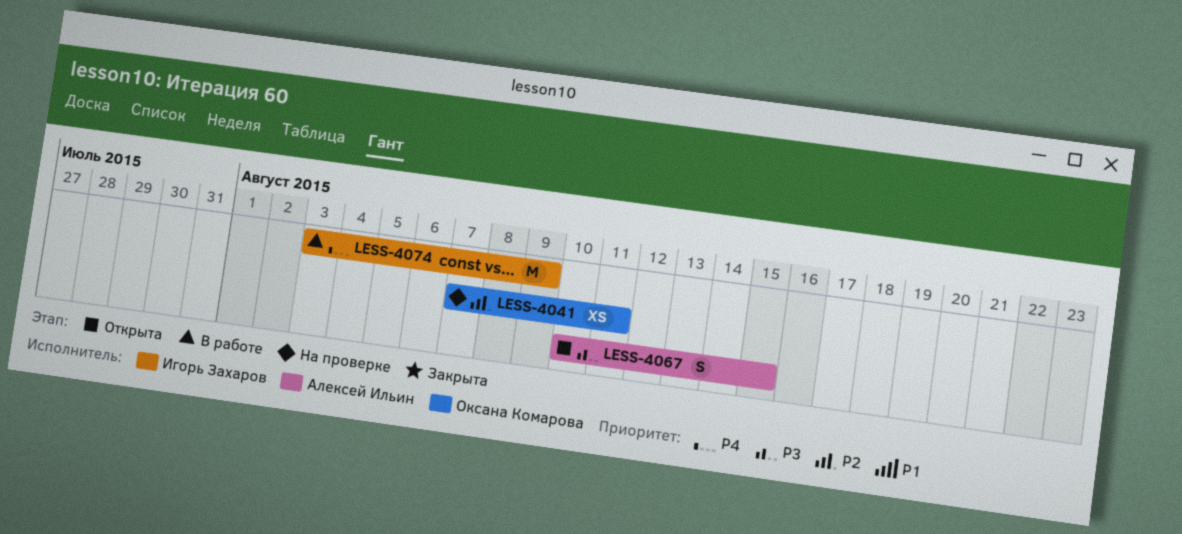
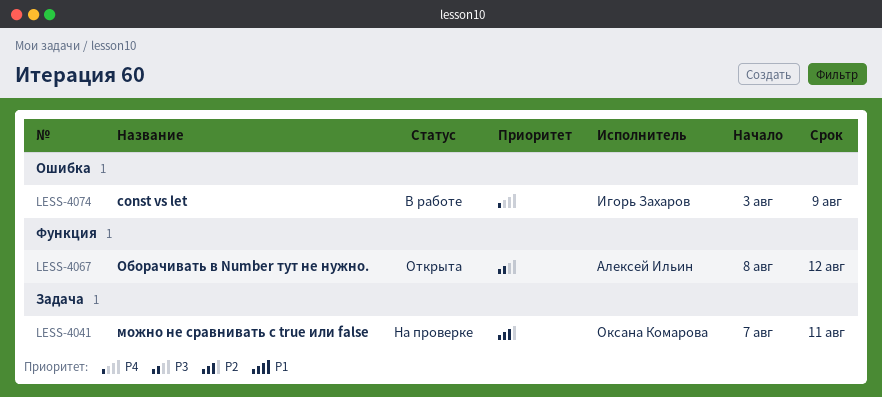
LESS-4067, start: Aug 10 -> Aug 8
LESS-4067, due: Aug 15 -> Aug 12

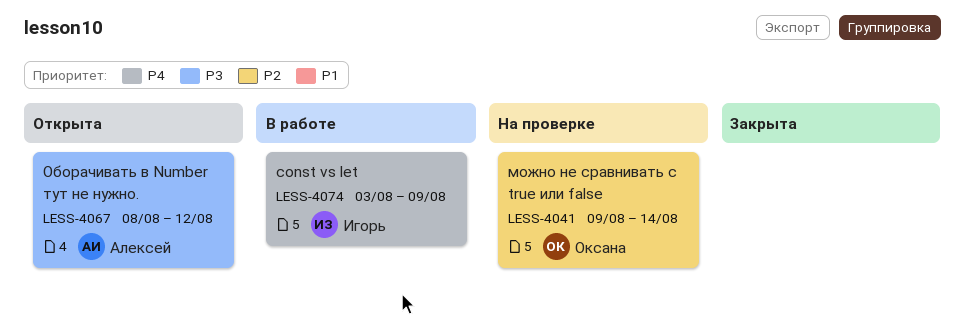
LESS-4041, start: Aug 7 -> Aug 9
LESS-4041, due: Aug 11 -> Aug 14

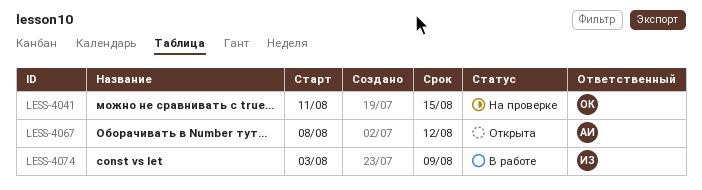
LESS-4041, start: Aug 9 -> Aug 11
LESS-4041, due: Aug 14 -> Aug 15

